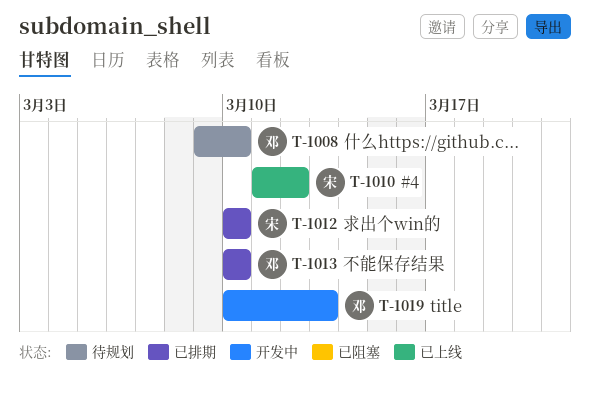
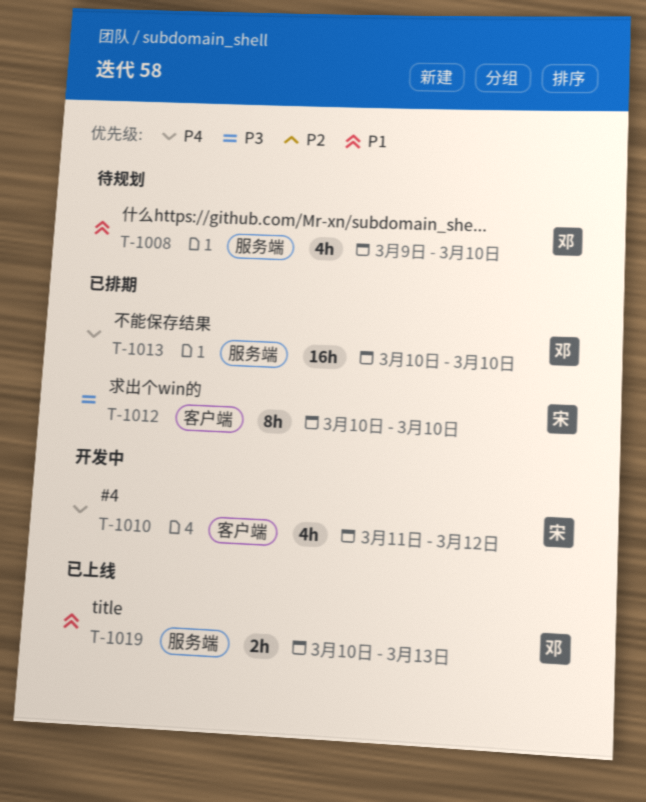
T-1010, status: 已上线 -> 开发中
T-1019, status: 开发中 -> 已上线

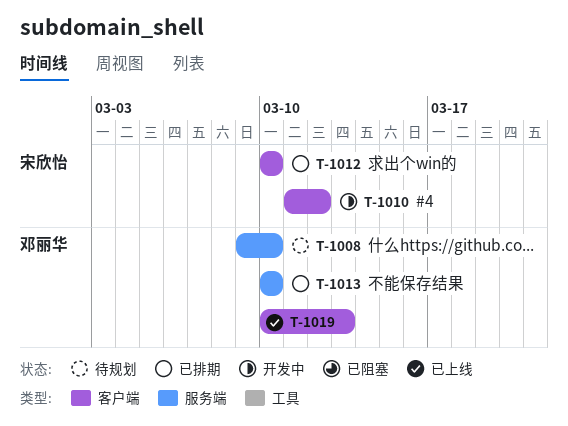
T-1019, label: 服务端 -> 客户端

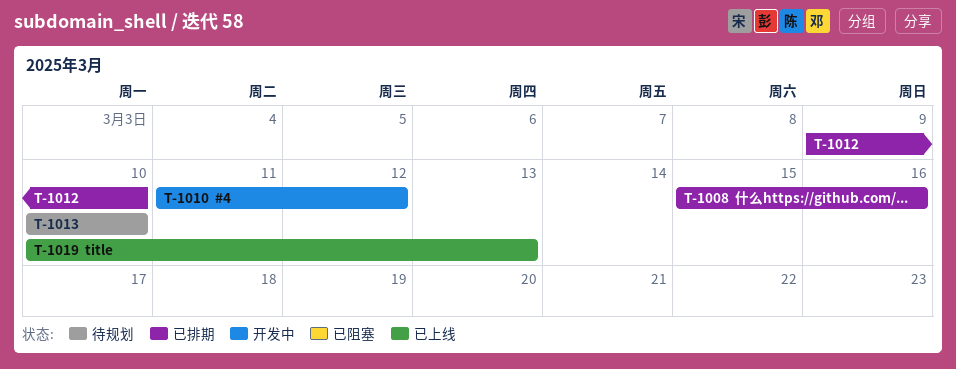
T-1008, status: 待规划 -> 已排期
T-1008, start: Mar 9 -> Mar 15
T-1008, due: Mar 10 -> Mar 16
T-1012, start: Mar 10 -> Mar 9
T-1013, status: 已排期 -> 待规划

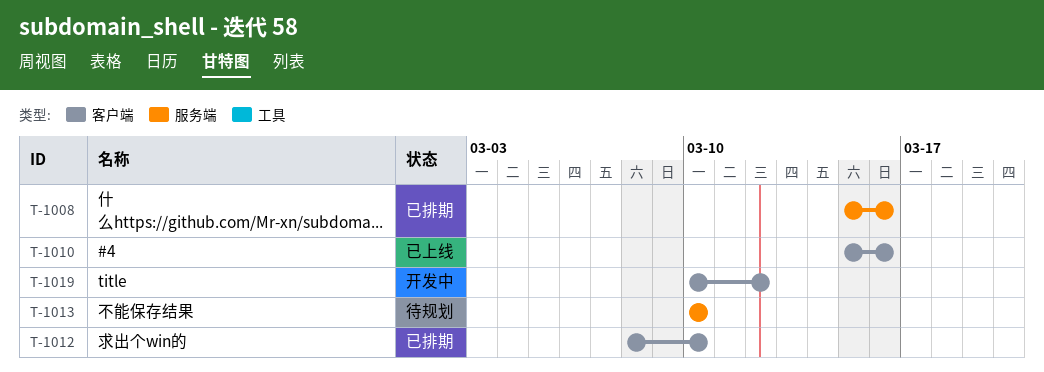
T-1010, status: 开发中 -> 已上线
T-1010, start: Mar 11 -> Mar 15
T-1010, due: Mar 12 -> Mar 16
T-1012, start: Mar 9 -> Mar 8
T-1019, status: 已上线 -> 开发中
T-1019, due: Mar 13 -> Mar 12

